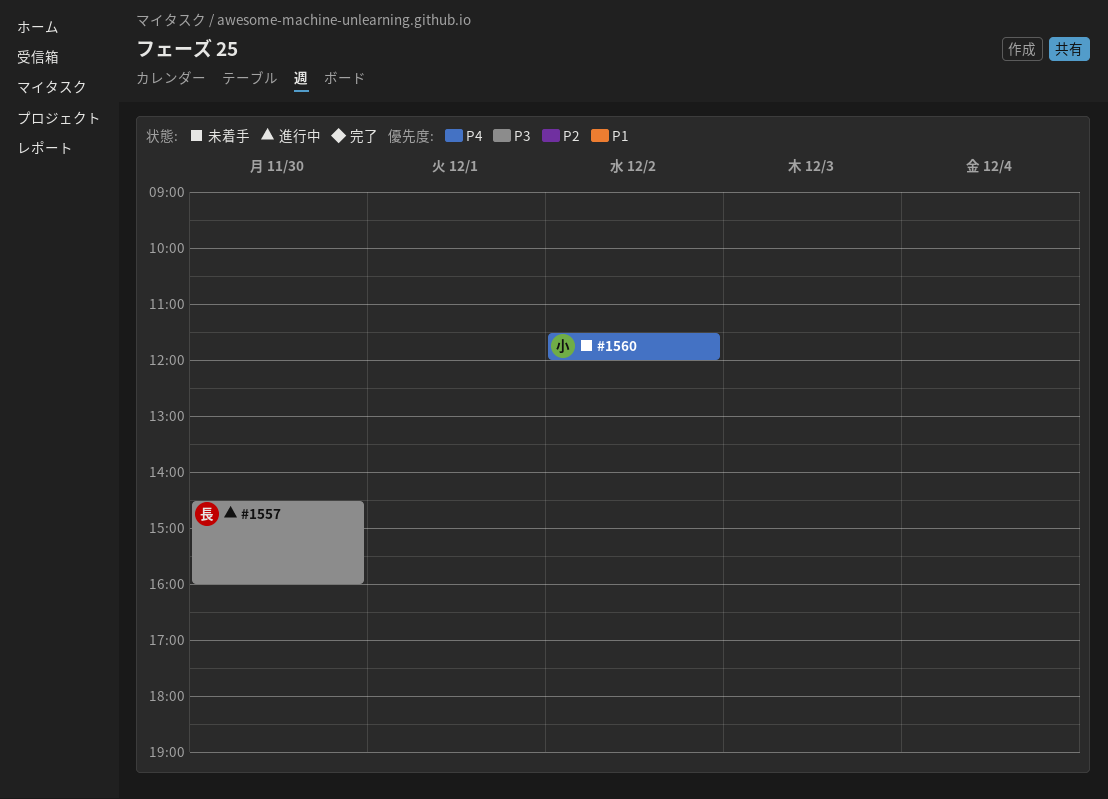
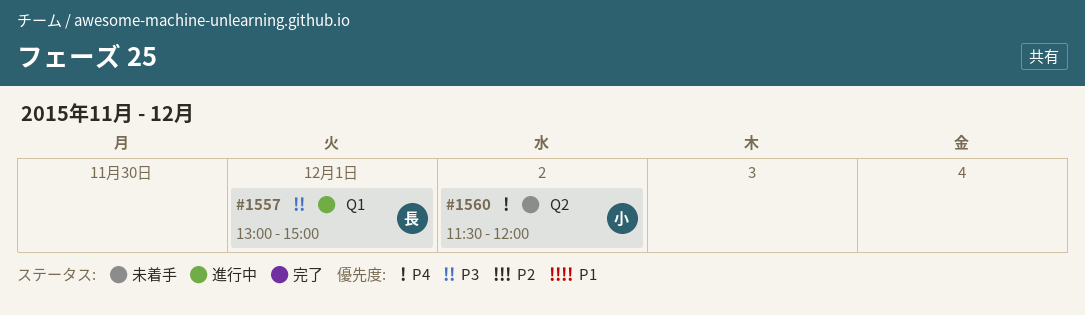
#1557, day: Nov 30 -> Dec 1
#1557, begins: 14:30 -> 13:00
#1557, ends: 16:00 -> 15:00

